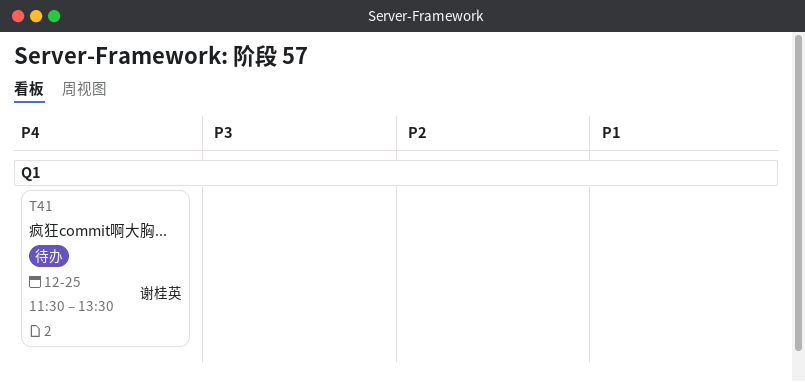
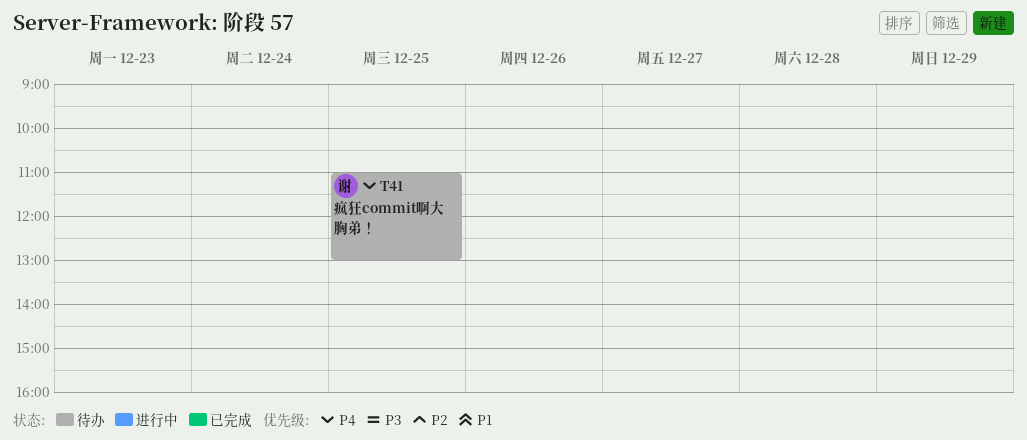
T41, begins: 11:30 -> 11:00
T41, ends: 13:30 -> 13:00

